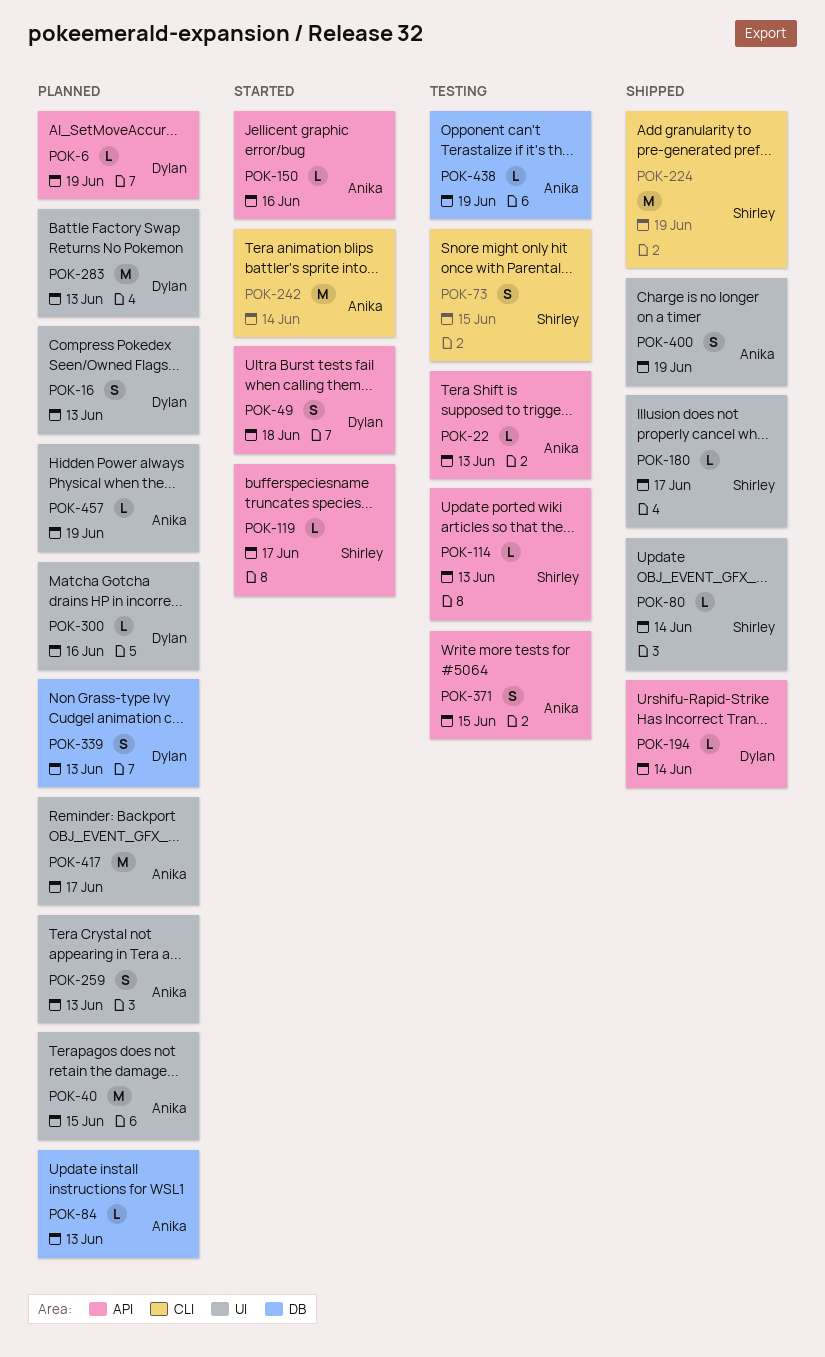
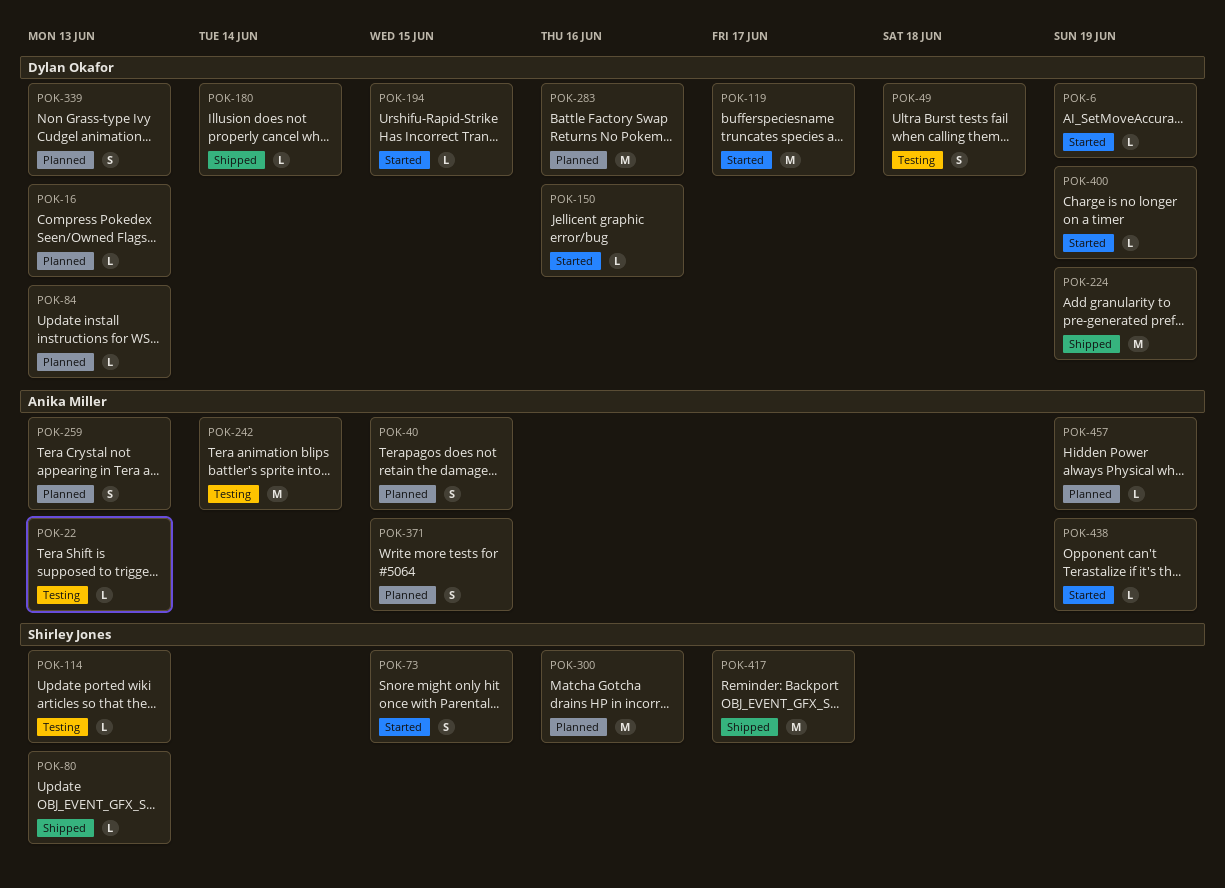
POK-6, status: Planned -> Started
POK-16, estimate: S -> L
POK-40, estimate: M -> S
POK-49, status: Started -> Testing
POK-73, status: Testing -> Started
POK-80, due: Jun 14 -> Jun 13
POK-84, owner: Anika Miller -> Dylan Okafor
POK-119, owner: Shirley Jones -> Dylan Okafor
POK-119, estimate: L -> M
POK-150, owner: Anika Miller -> Dylan Okafor
POK-180, owner: Shirley Jones -> Dylan Okafor
POK-180, due: Jun 17 -> Jun 14
POK-194, status: Shipped -> Started
POK-194, due: Jun 14 -> Jun 15
POK-224, owner: Shirley Jones -> Dylan Okafor
POK-242, status: Started -> Testing
POK-283, due: Jun 13 -> Jun 16
POK-300, owner: Dylan Okafor -> Shirley Jones
POK-300, estimate: L -> M
POK-371, status: Testing -> Planned
POK-400, status: Shipped -> Started
POK-400, owner: Anika Miller -> Dylan Okafor
POK-400, estimate: S -> L
POK-417, status: Planned -> Shipped
POK-417, owner: Anika Miller -> Shirley Jones
POK-438, status: Testing -> Started

